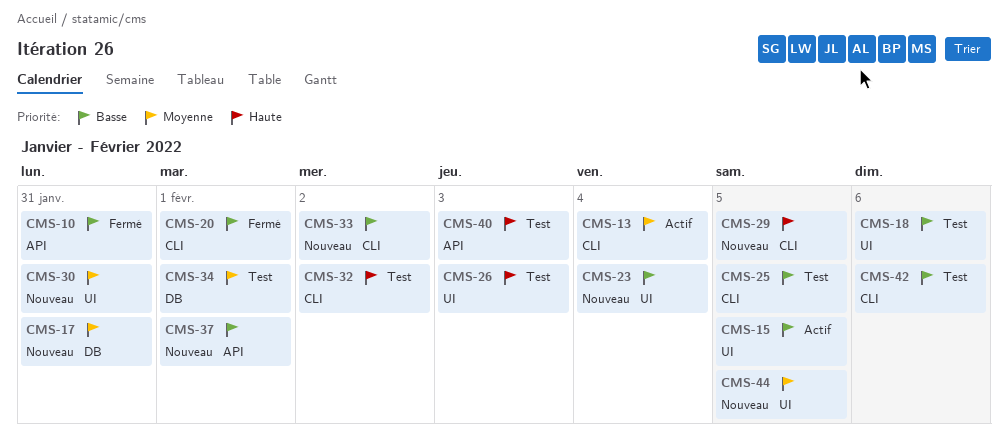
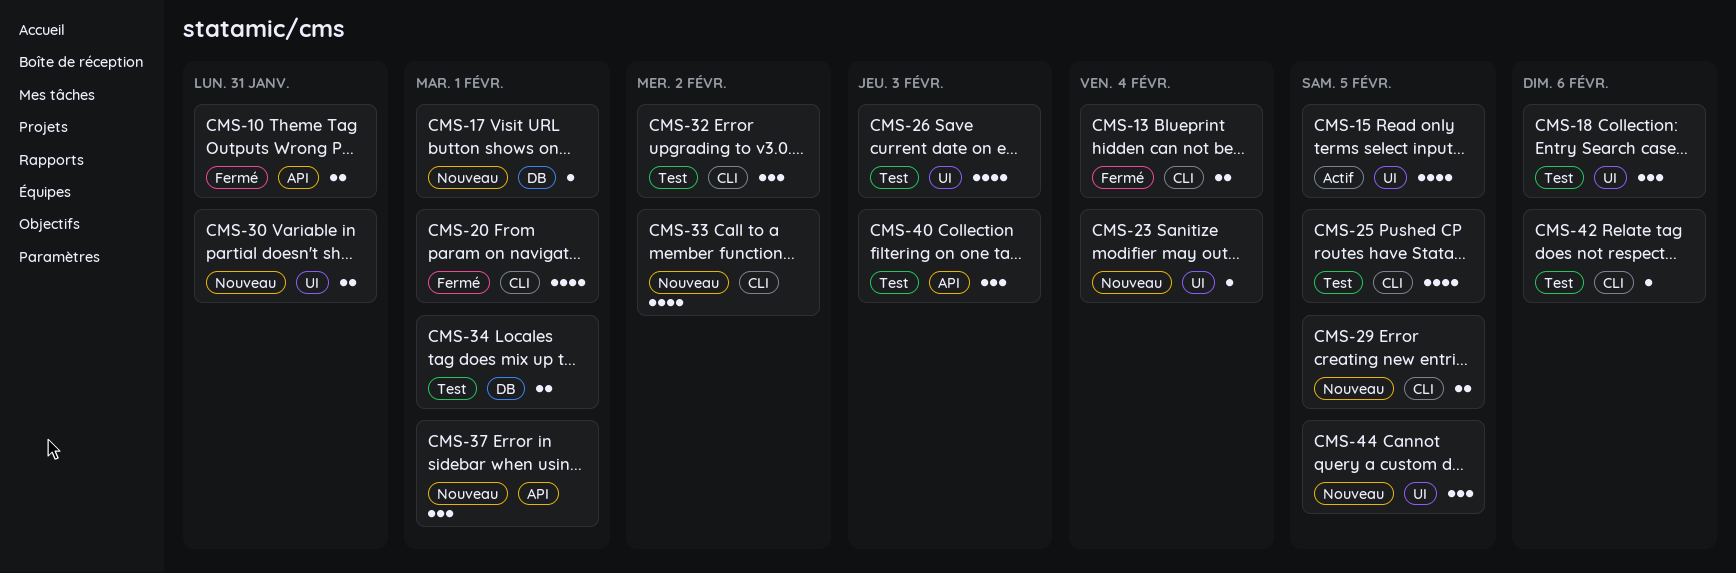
CMS-13, status: Actif -> Fermé
CMS-17, due: Jan 31 -> Feb 1

